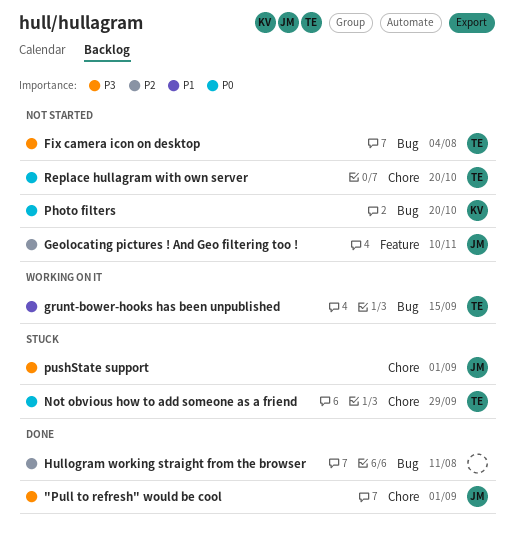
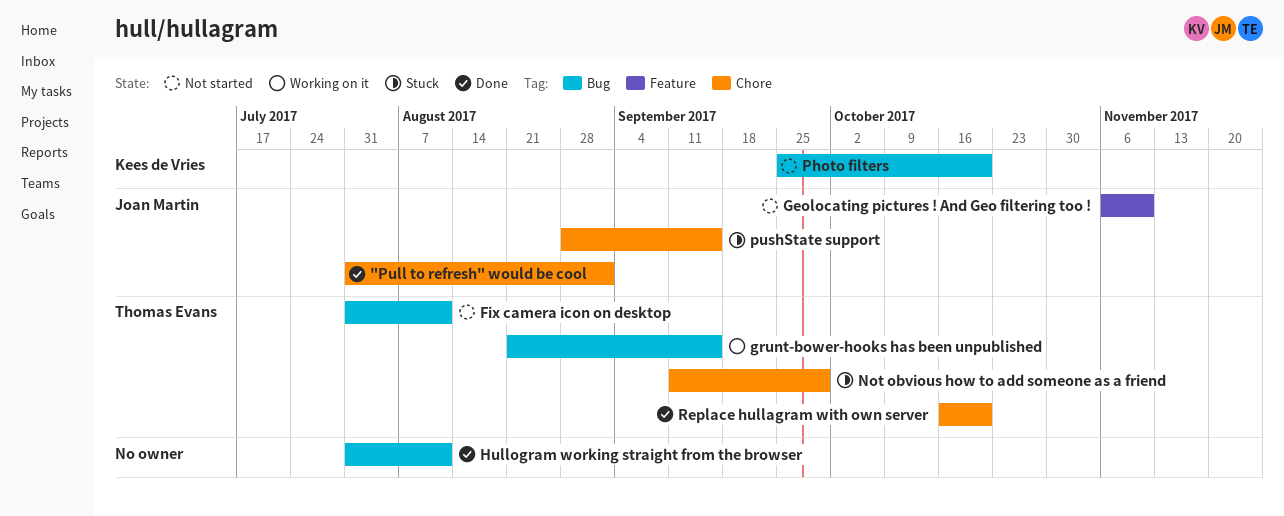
Fix camera icon on desktop, due: Aug 4 -> Aug 11
pushState support, due: Sep 1 -> Sep 15
Replace hullagram with own server, status: Not started -> Done

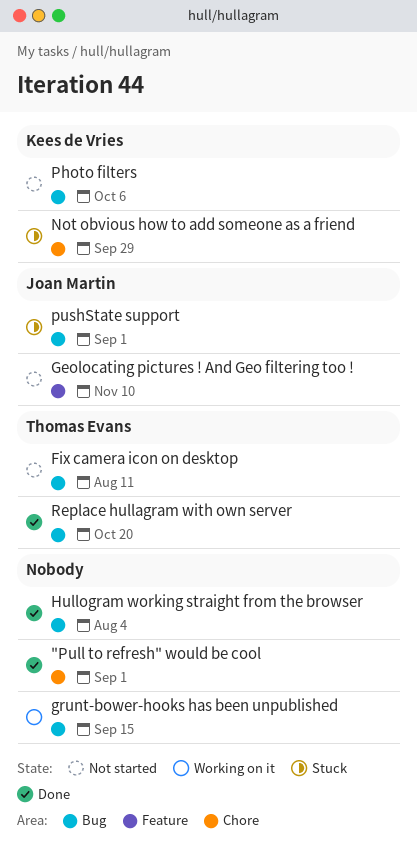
"Pull to refresh" would be cool, owner: Joan Martin -> none
grunt-bower-hooks has been unpublished, owner: Thomas Evans -> none
Hullogram working straight from the browser, due: Aug 11 -> Aug 4
Not obvious how to add someone as a friend, owner: Thomas Evans -> Kees de Vries
Photo filters, due: Oct 20 -> Oct 6
pushState support, label: Chore -> Bug
pushState support, due: Sep 15 -> Sep 1
Replace hullagram with own server, label: Chore -> Bug

